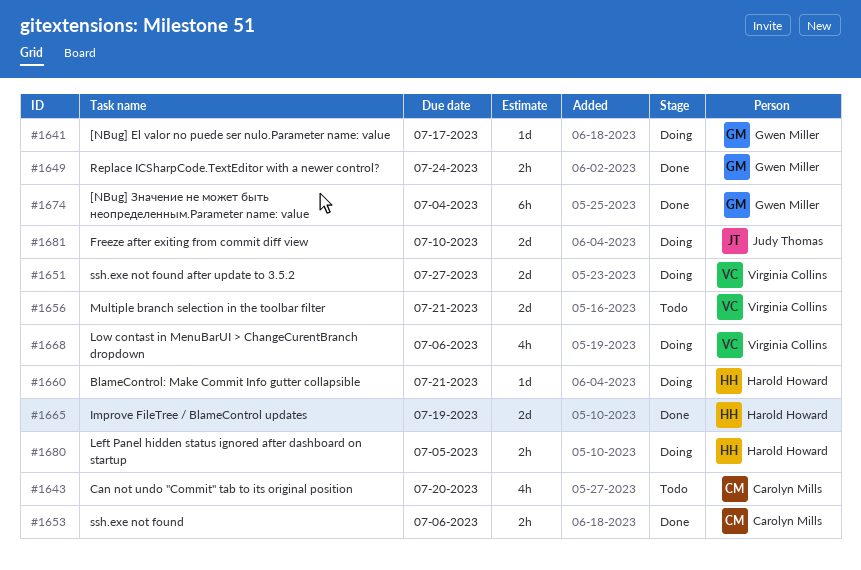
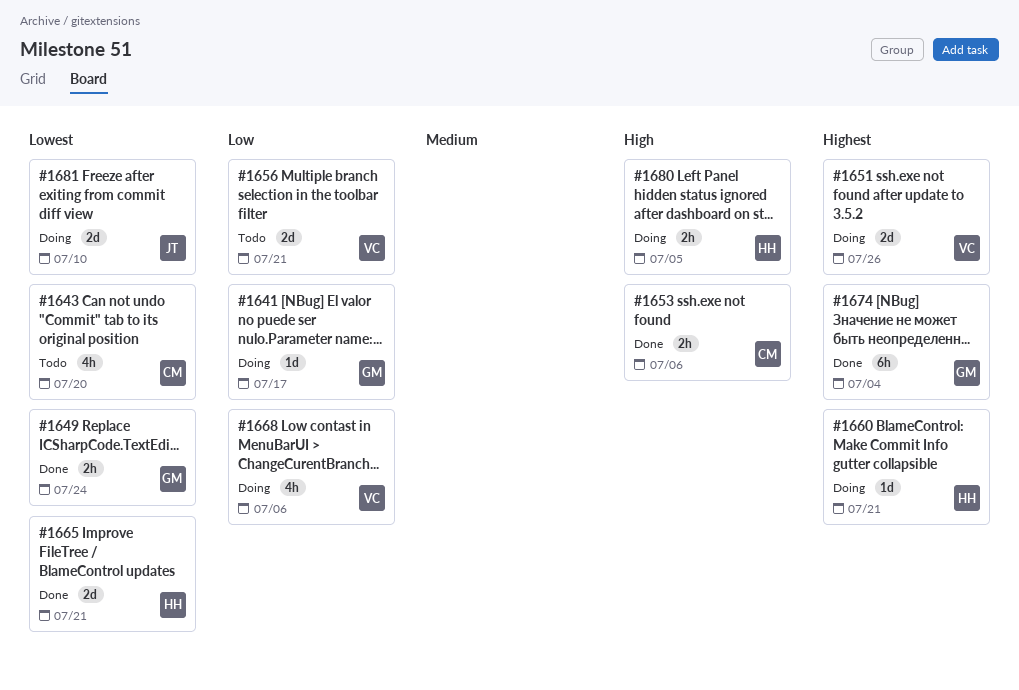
#1651, due: Jul 27 -> Jul 26
#1665, due: Jul 19 -> Jul 21

